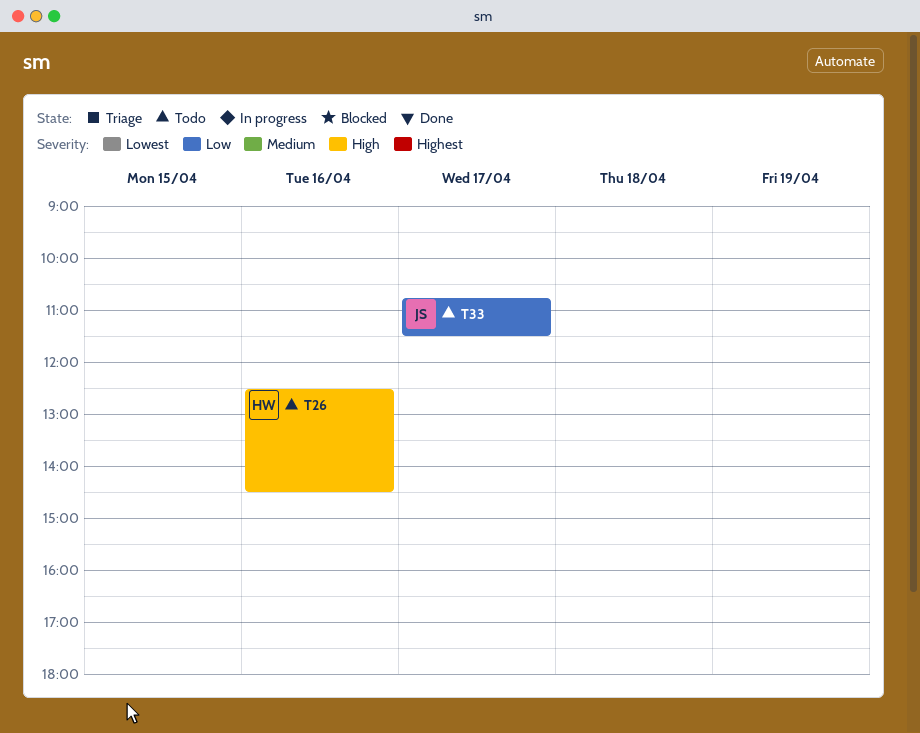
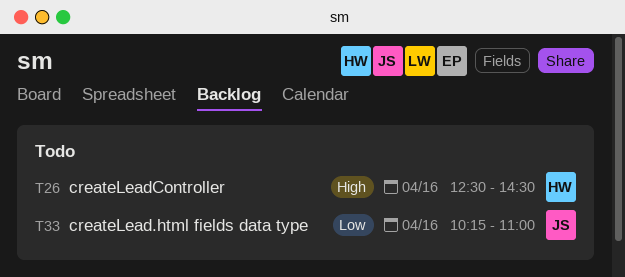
T33, day: Apr 17 -> Apr 16
T33, begins: 10:45 -> 10:15
T33, ends: 11:30 -> 11:00

